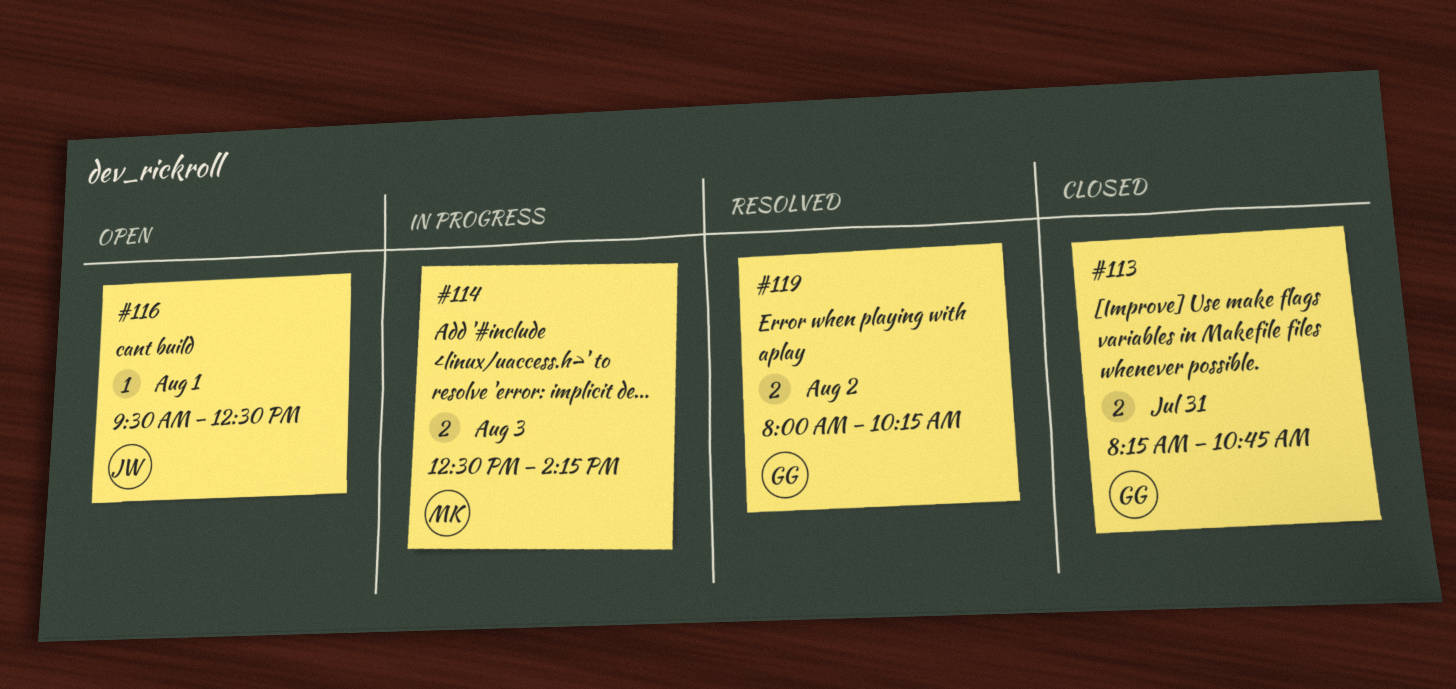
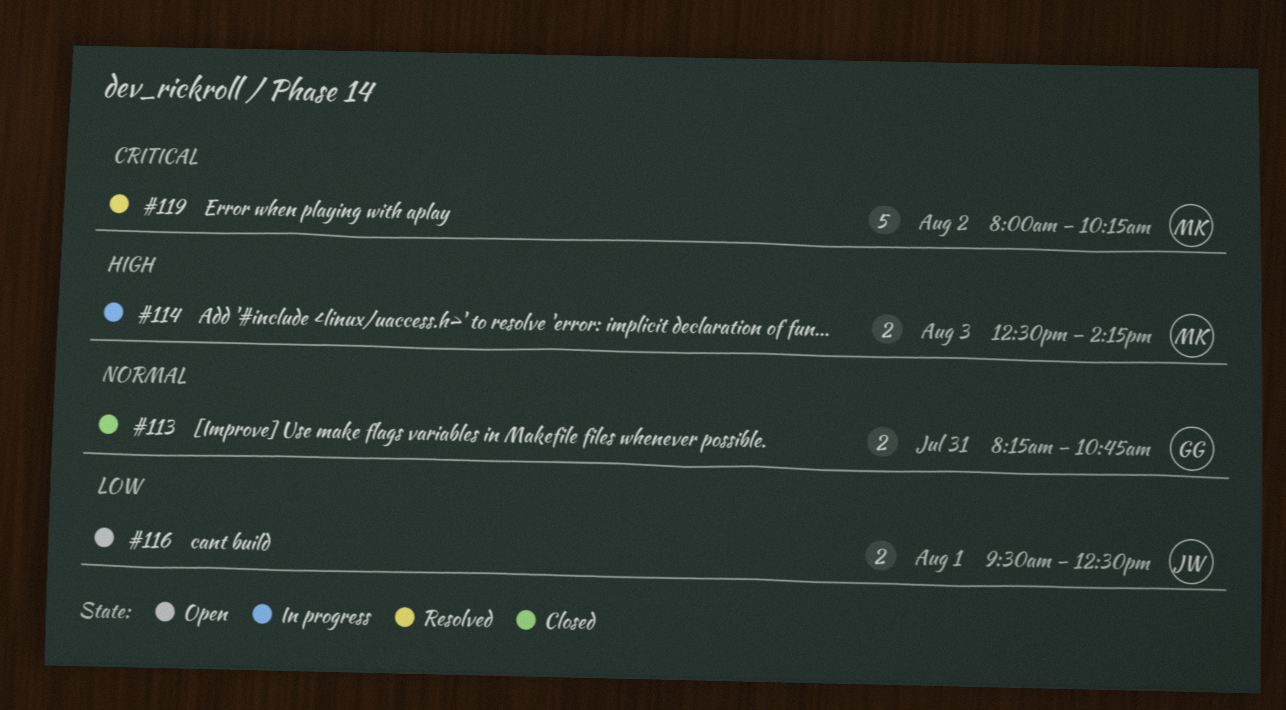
#116, estimate: 1 -> 2
#119, owner: GG -> MK
#119, estimate: 2 -> 5

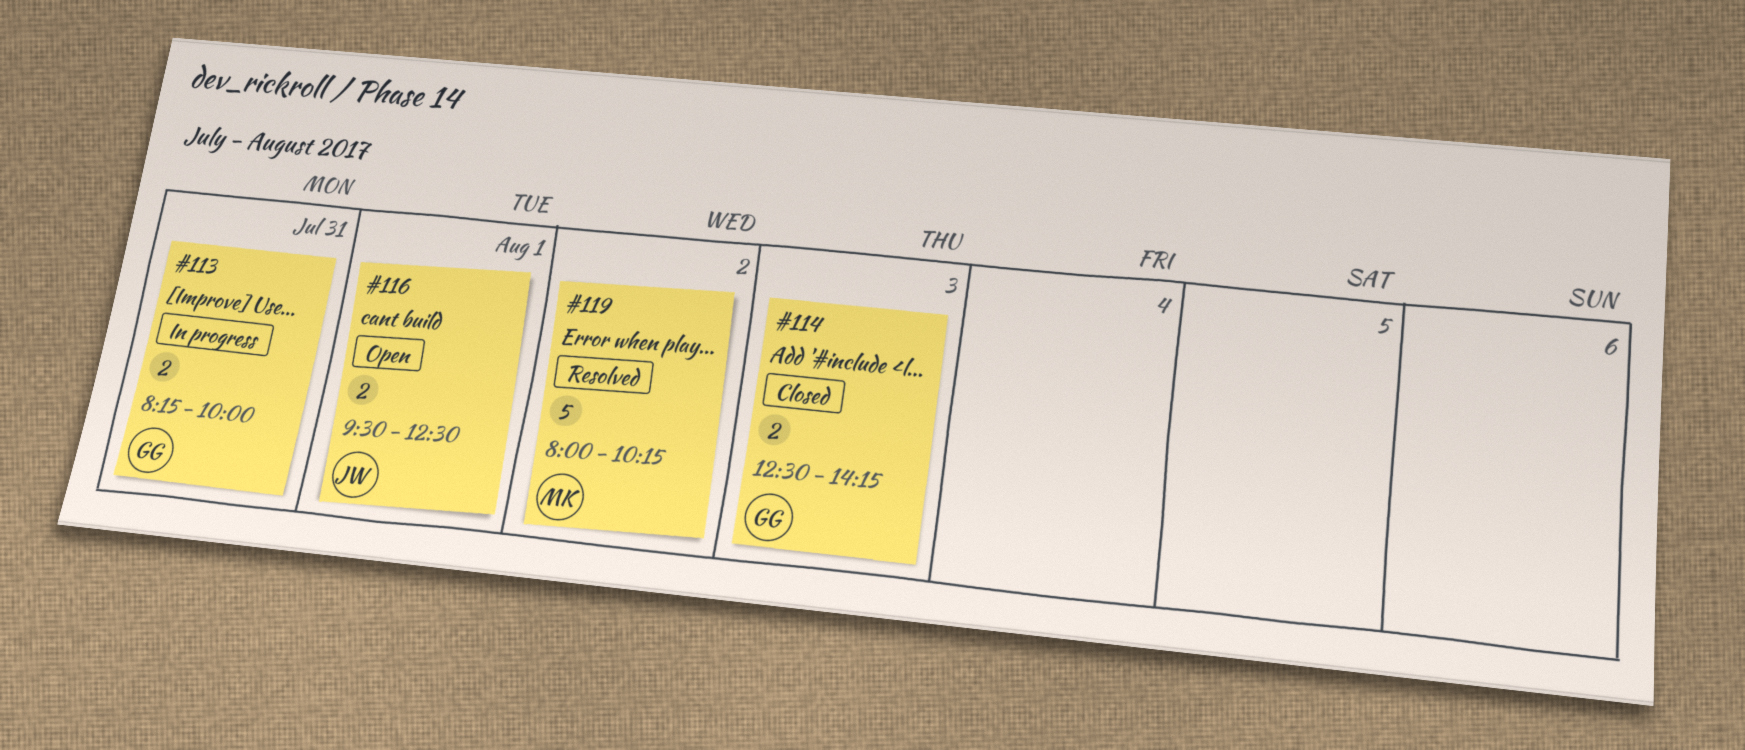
#113, status: Closed -> In progress
#113, ends: 10:45 -> 10:00
#114, status: In progress -> Closed
#114, owner: MK -> GG

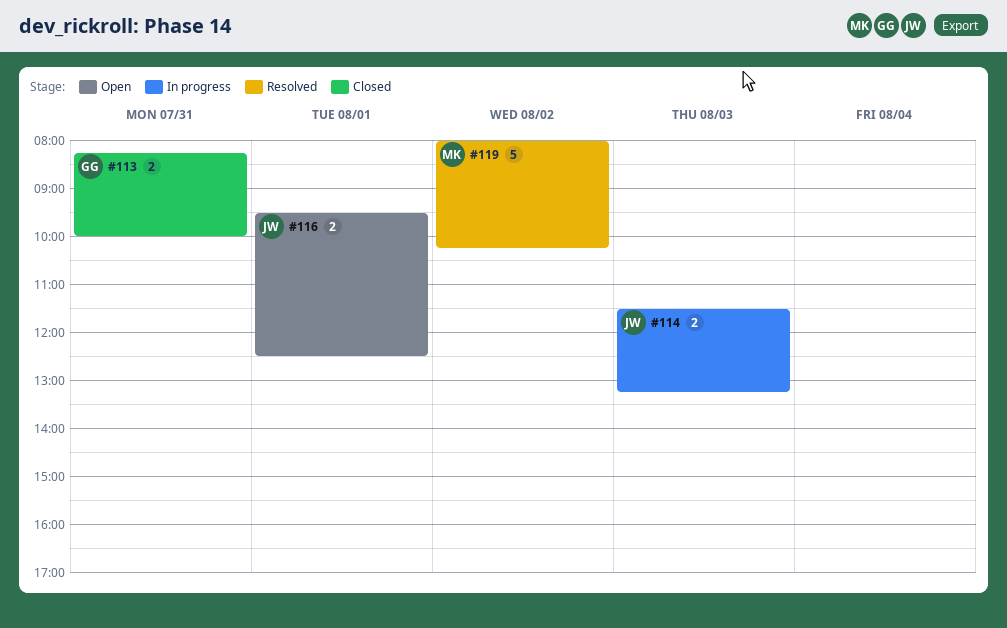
#113, status: In progress -> Closed
#114, status: Closed -> In progress
#114, owner: GG -> JW
#114, begins: 12:30 -> 11:30
#114, ends: 14:15 -> 13:15

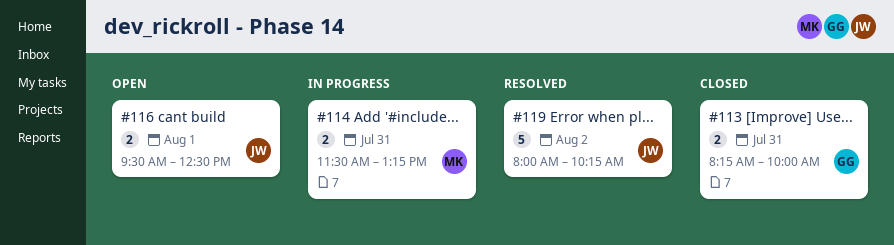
#114, owner: JW -> MK
#114, day: Aug 3 -> Jul 31
#119, owner: MK -> JW

